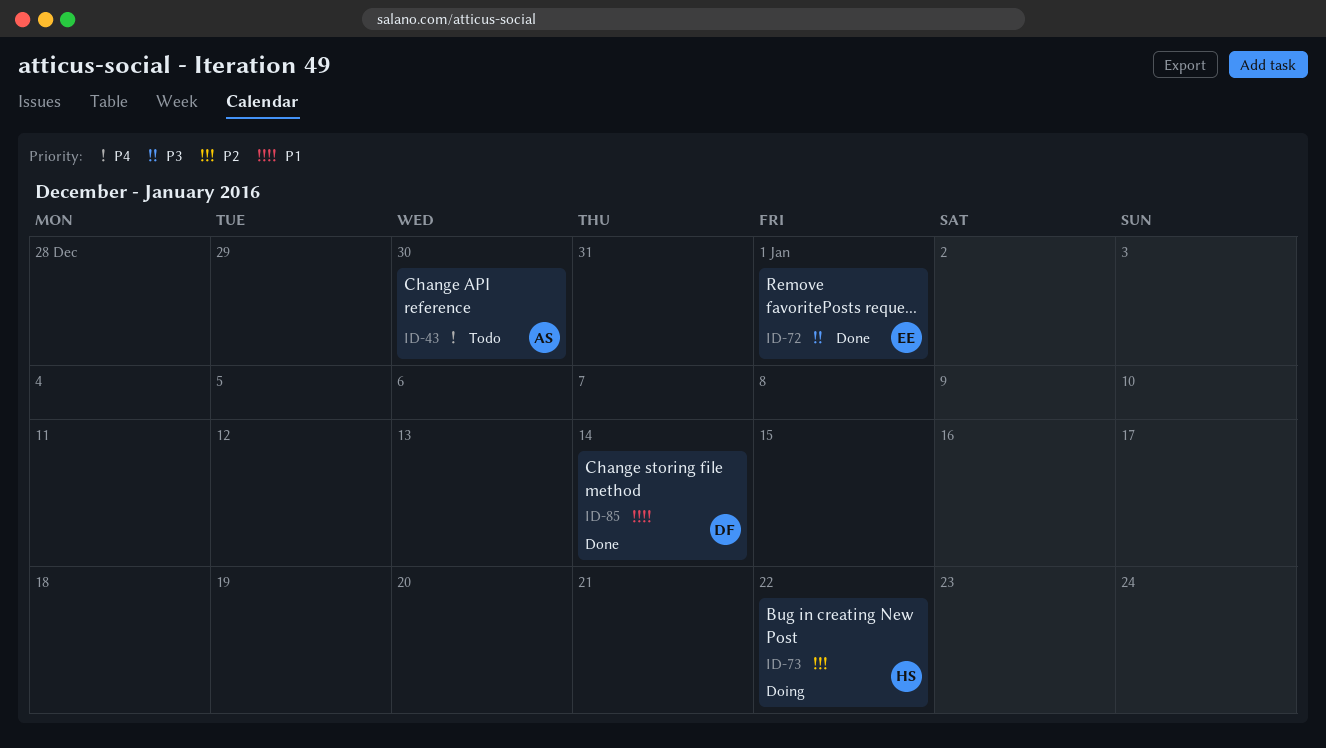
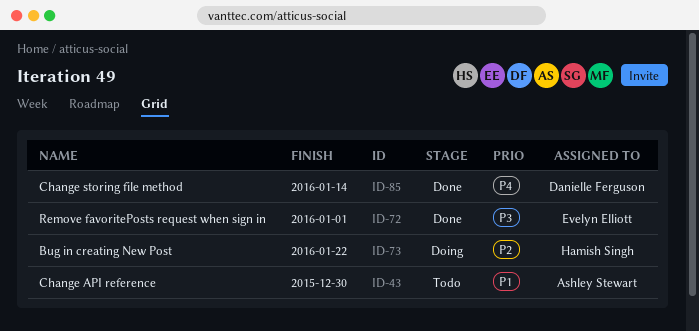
ID-43, priority: P4 -> P1
ID-85, priority: P1 -> P4

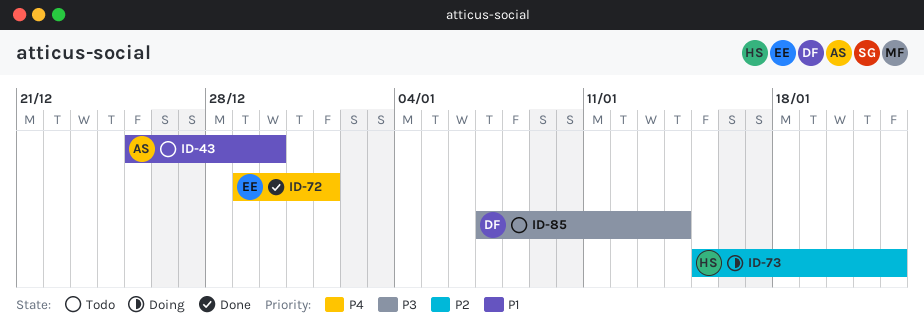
ID-72, priority: P3 -> P4
ID-85, status: Done -> Todo
ID-85, priority: P4 -> P3

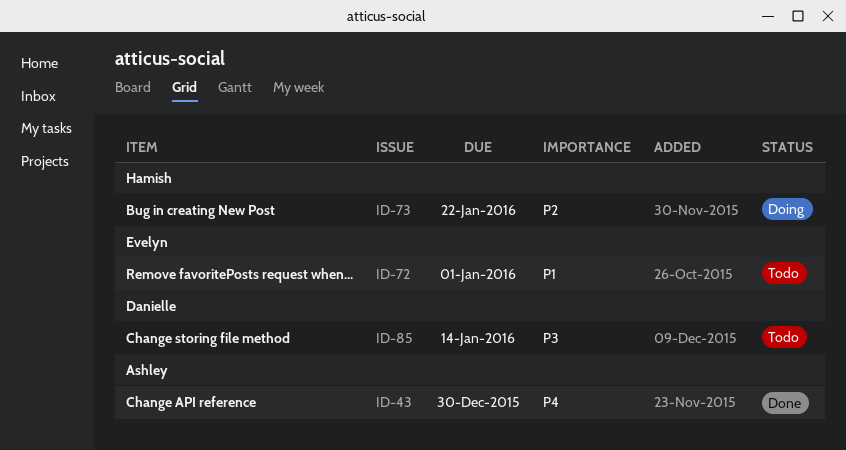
ID-43, status: Todo -> Done
ID-43, priority: P1 -> P4
ID-72, status: Done -> Todo
ID-72, priority: P4 -> P1

